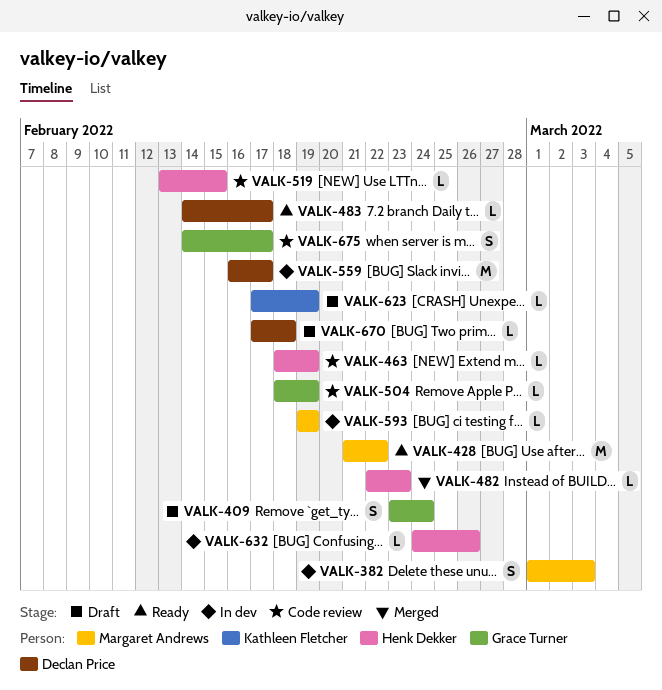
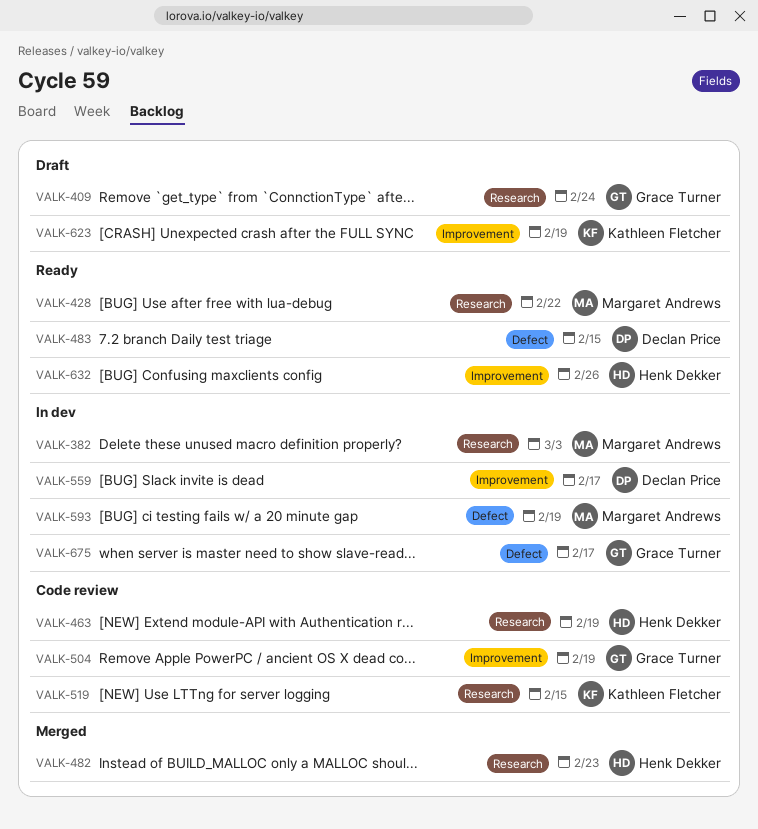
VALK-483, due: Feb 17 -> Feb 15
VALK-519, owner: Henk Dekker -> Kathleen Fletcher
VALK-632, status: In dev -> Ready
VALK-670: present -> none
VALK-675, status: Code review -> In dev

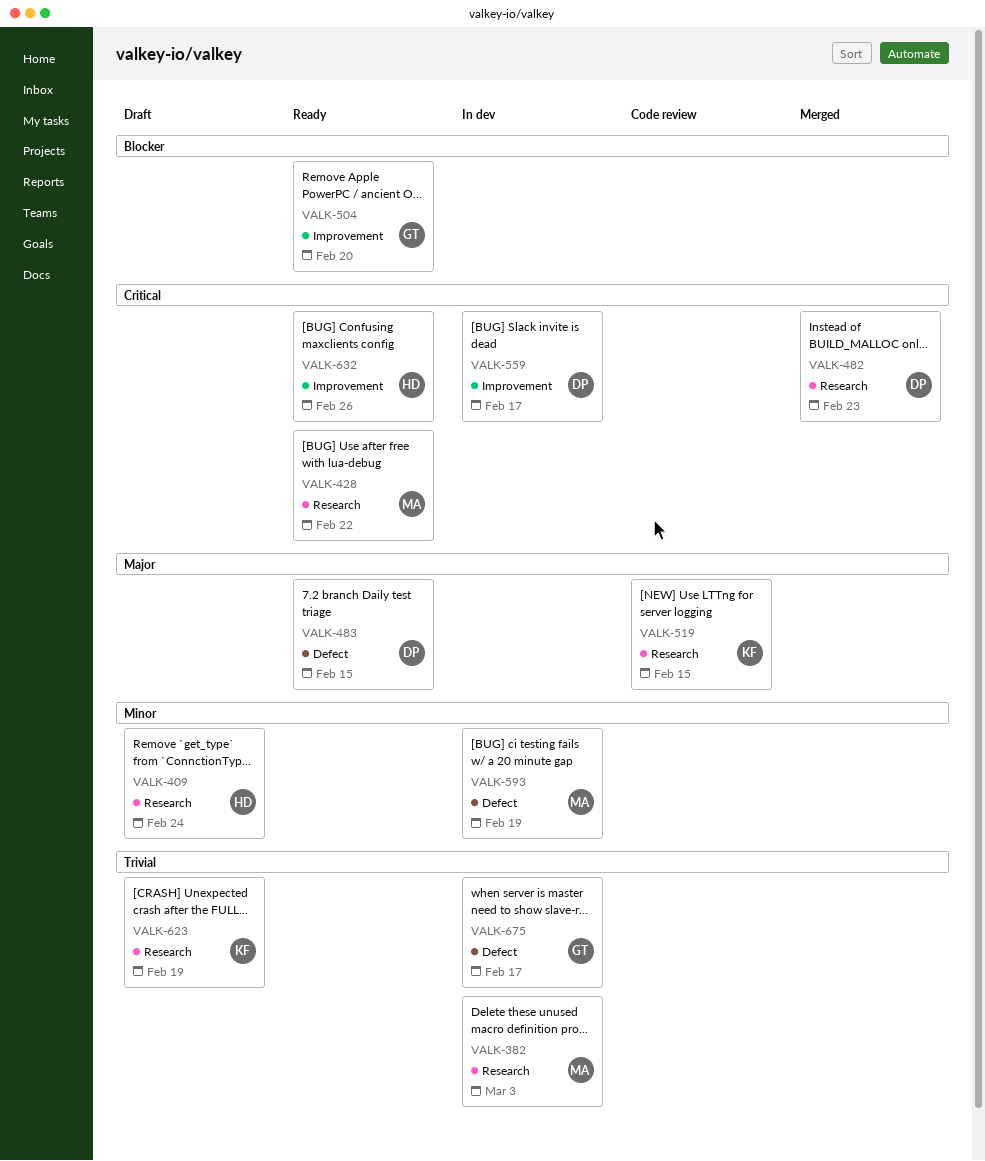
VALK-409, owner: Grace Turner -> Henk Dekker
VALK-463: present -> none
VALK-482, owner: Henk Dekker -> Declan Price
VALK-504, status: Code review -> Ready
VALK-504, due: Feb 19 -> Feb 20
VALK-623, label: Improvement -> Research

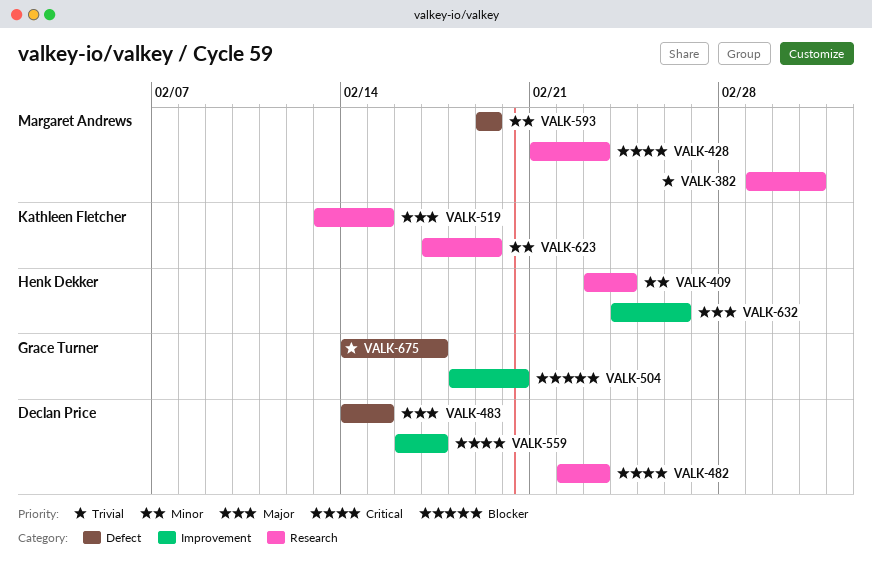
VALK-428, due: Feb 22 -> Feb 23
VALK-623, priority: Trivial -> Minor
VALK-632, priority: Critical -> Major

